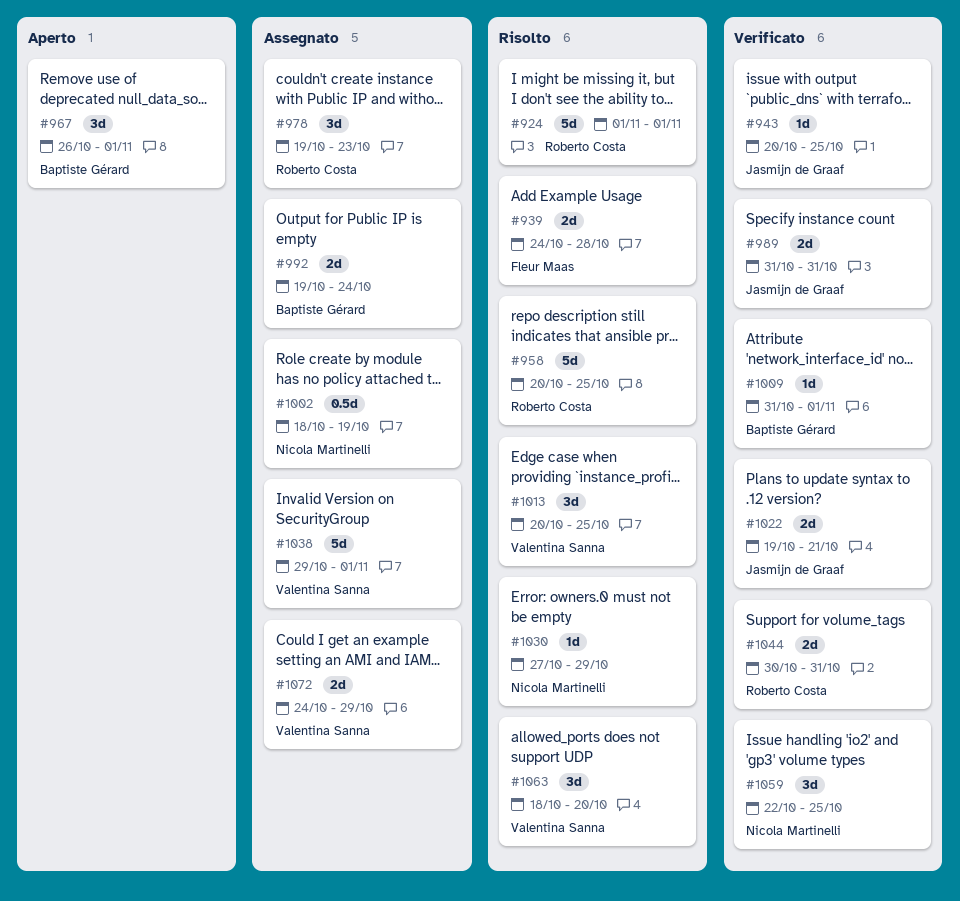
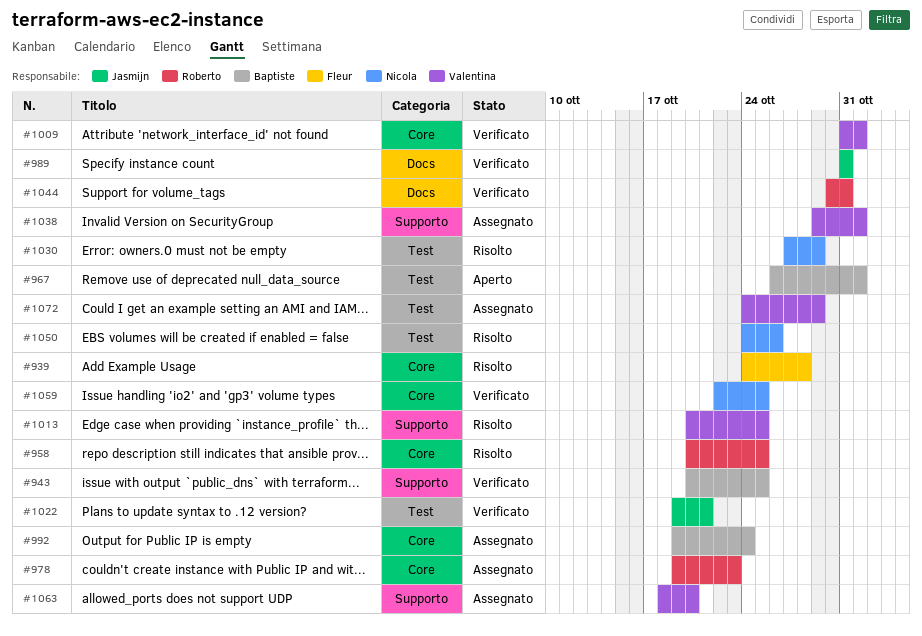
#924: present -> none
#943, owner: Jasmijn de Graaf -> Baptiste Gérard
#1002: present -> none
#1009, owner: Baptiste Gérard -> Valentina Sanna
#1050: none -> present
#1063, status: Risolto -> Assegnato

